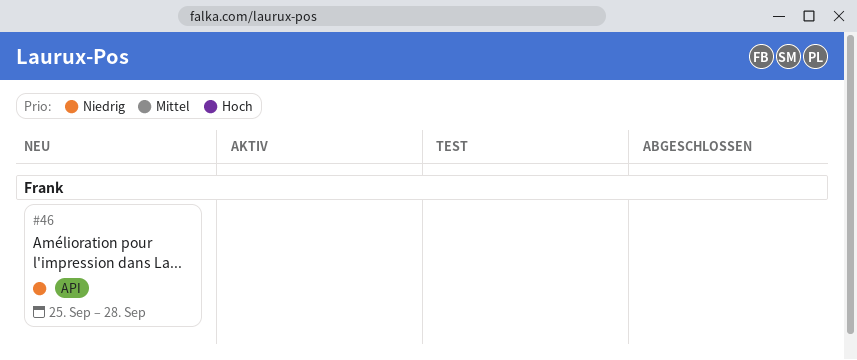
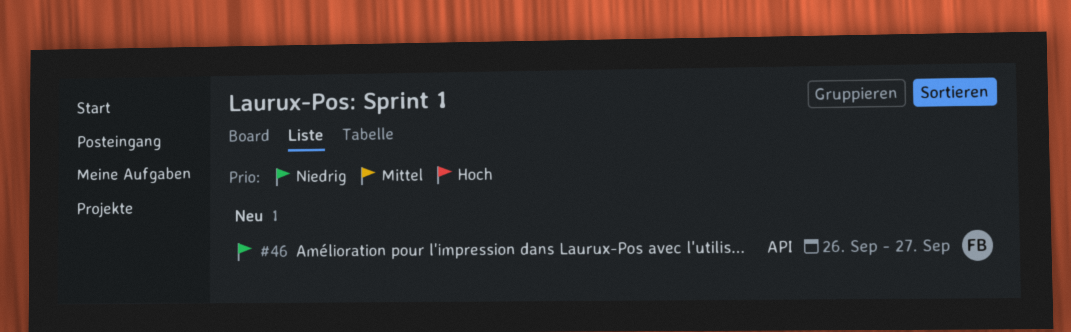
#46, start: Sep 25 -> Sep 26
#46, due: Sep 28 -> Sep 27

